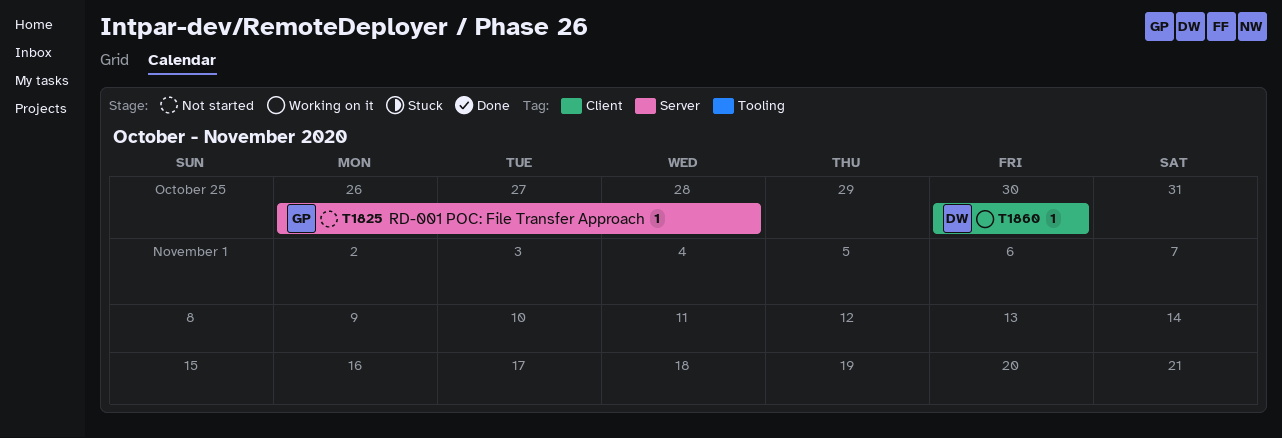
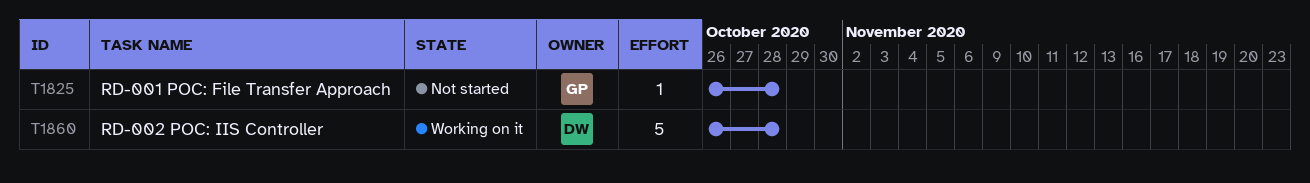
T1860, estimate: 1 -> 5
T1860, start: Oct 30 -> Oct 26
T1860, due: Oct 30 -> Oct 28

